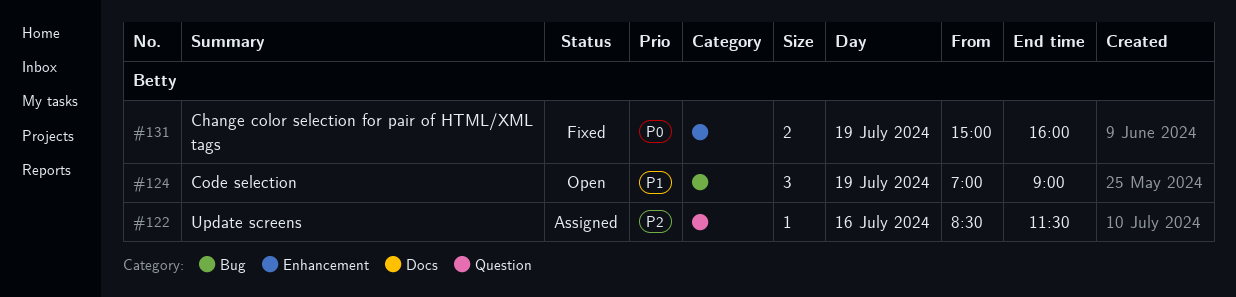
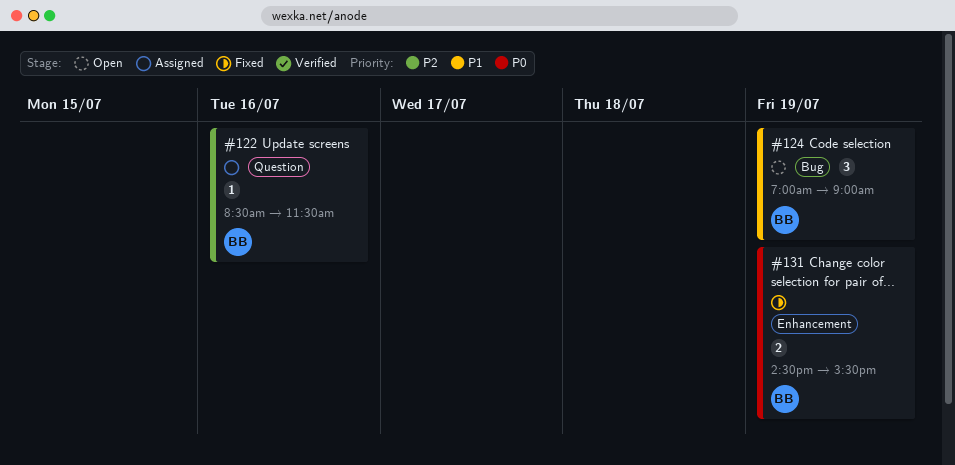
#131, begins: 15:00 -> 14:30
#131, ends: 16:00 -> 15:30

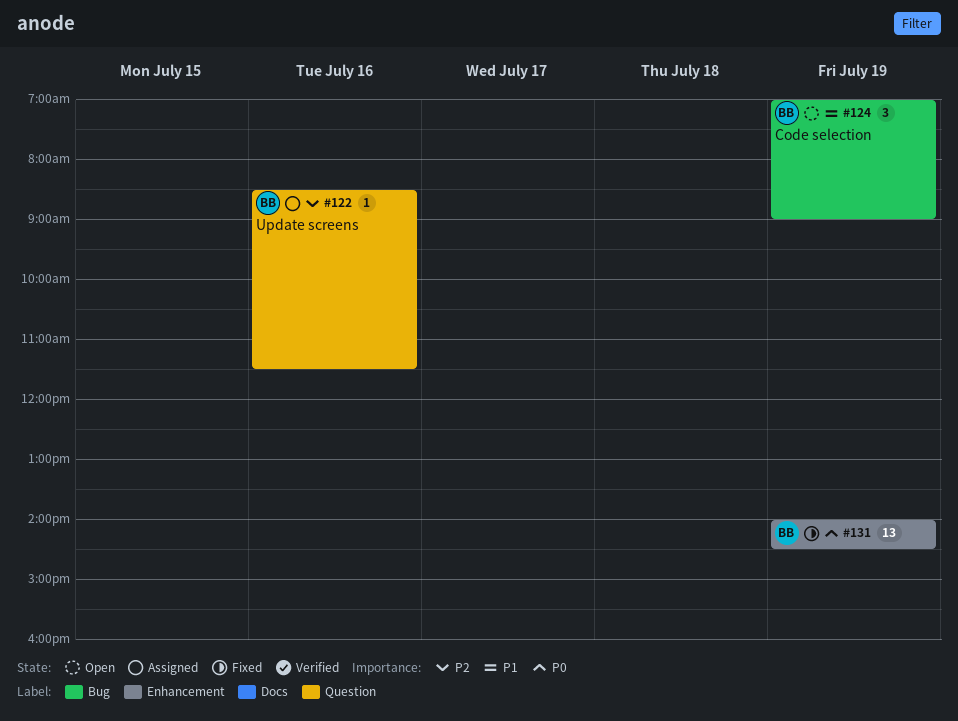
#131, estimate: 2 -> 13
#131, begins: 14:30 -> 14:00
#131, ends: 15:30 -> 14:30

